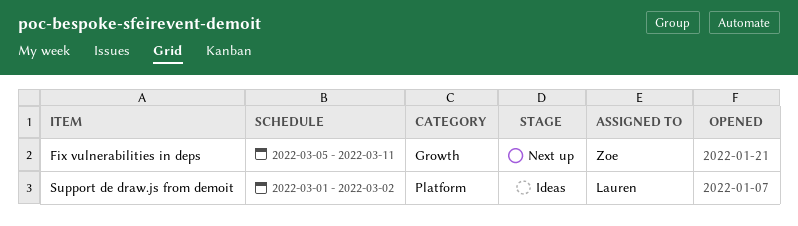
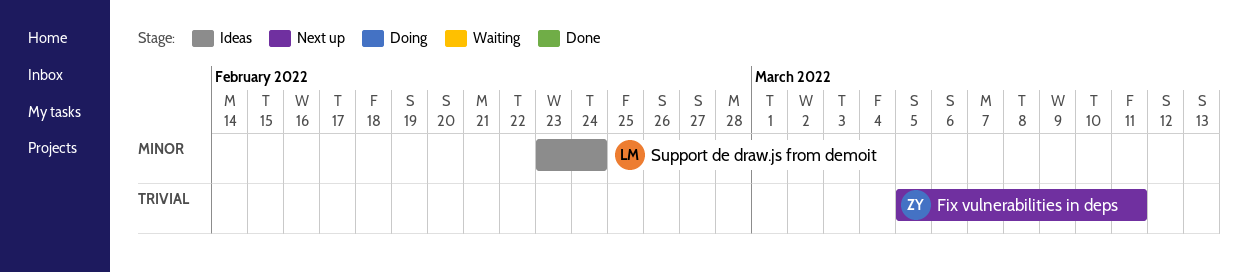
Support de draw.js from demoit, start: Mar 1 -> Feb 23
Support de draw.js from demoit, due: Mar 2 -> Feb 24

